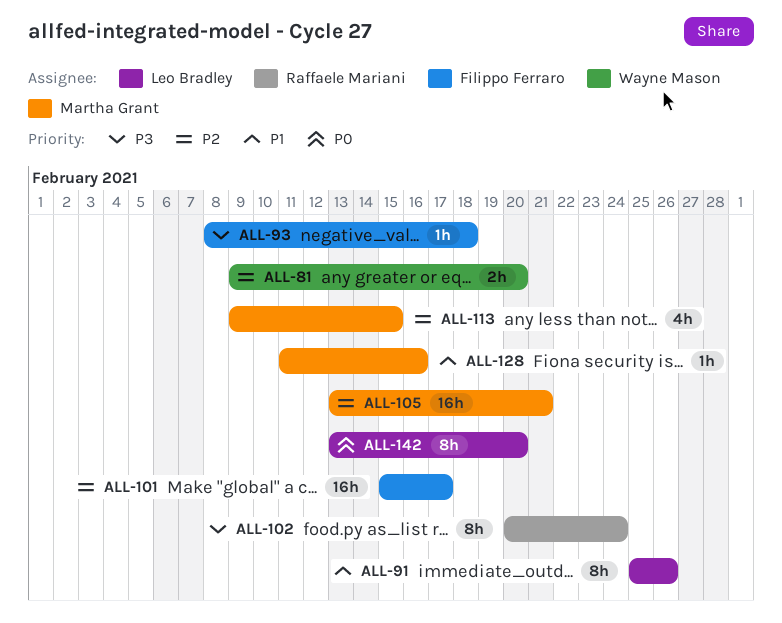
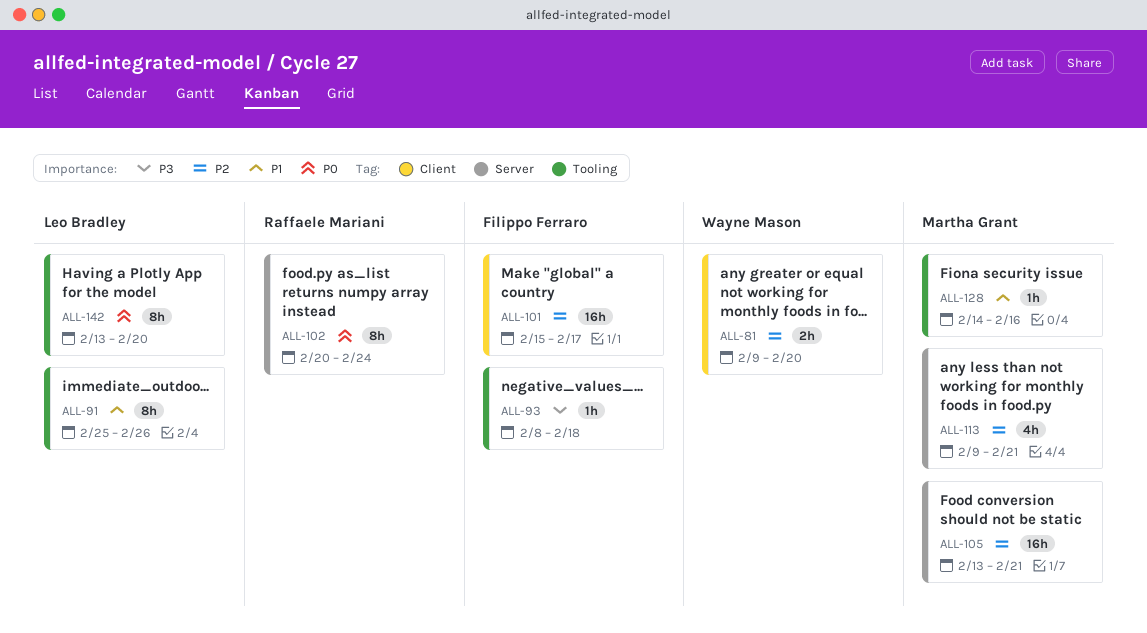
ALL-102, priority: P3 -> P0
ALL-113, due: Feb 15 -> Feb 21
ALL-128, start: Feb 11 -> Feb 14

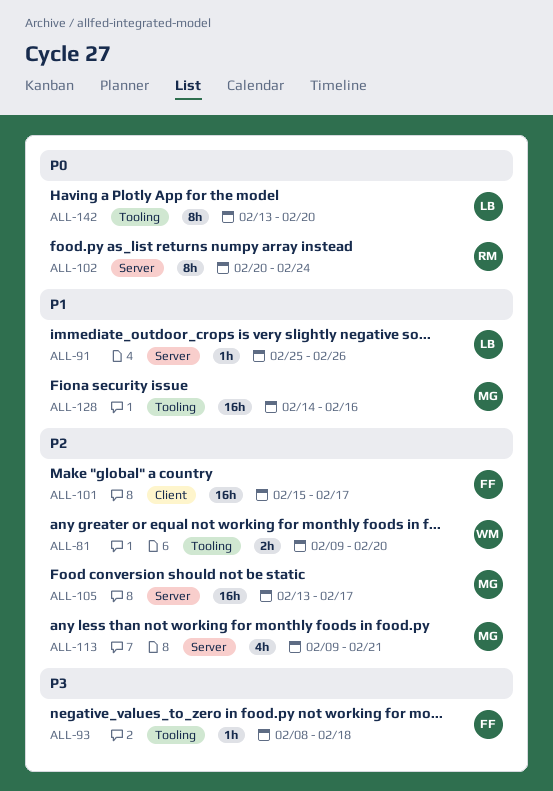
ALL-81, label: Client -> Tooling
ALL-91, label: Tooling -> Server
ALL-91, estimate: 8h -> 1h
ALL-105, due: Feb 21 -> Feb 17
ALL-128, estimate: 1h -> 16h

